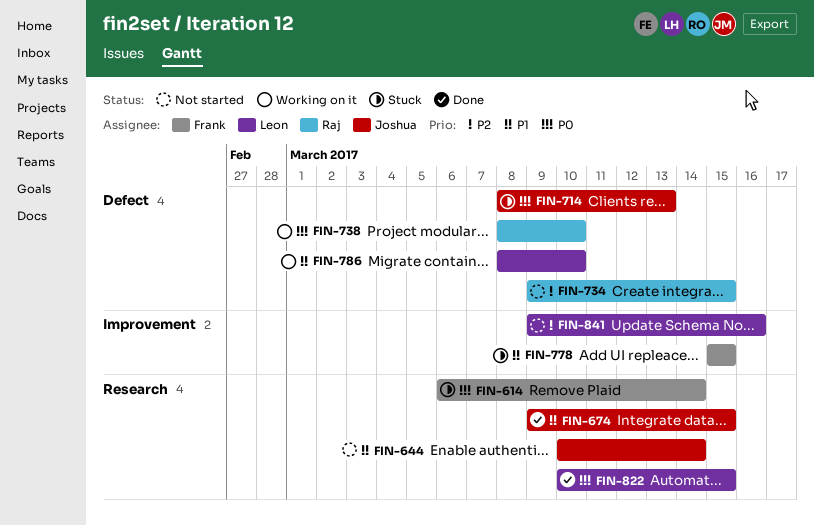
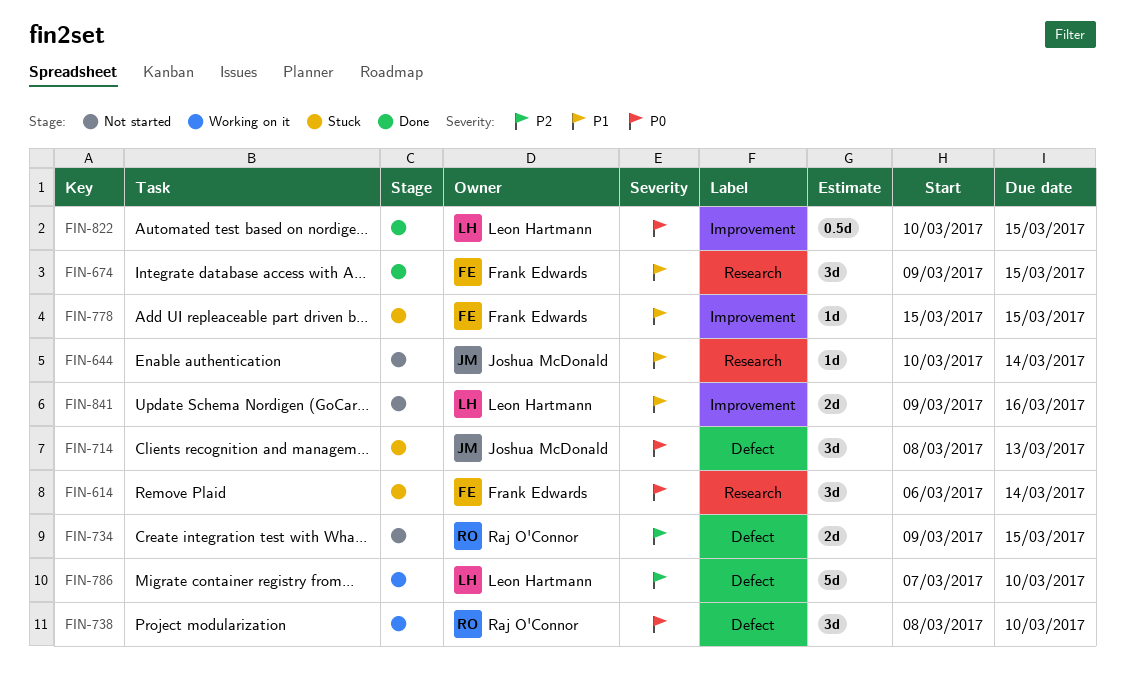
FIN-674, owner: Joshua McDonald -> Frank Edwards
FIN-786, priority: P1 -> P2
FIN-786, start: Mar 8 -> Mar 7
FIN-822, label: Research -> Improvement
FIN-841, priority: P2 -> P1

